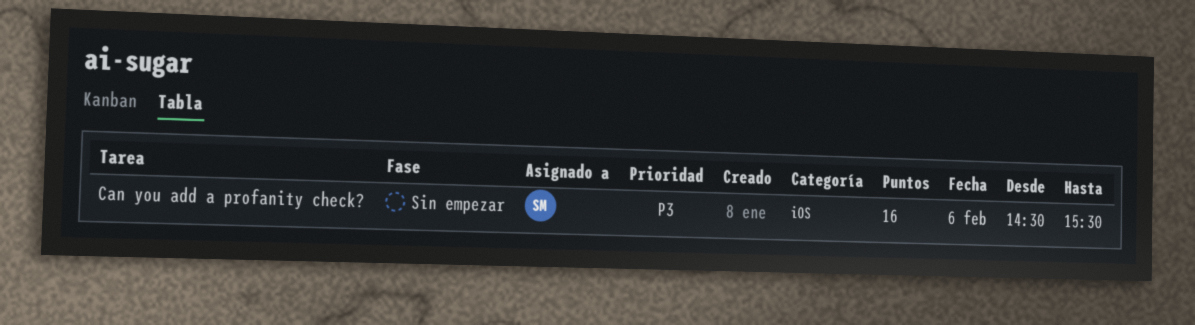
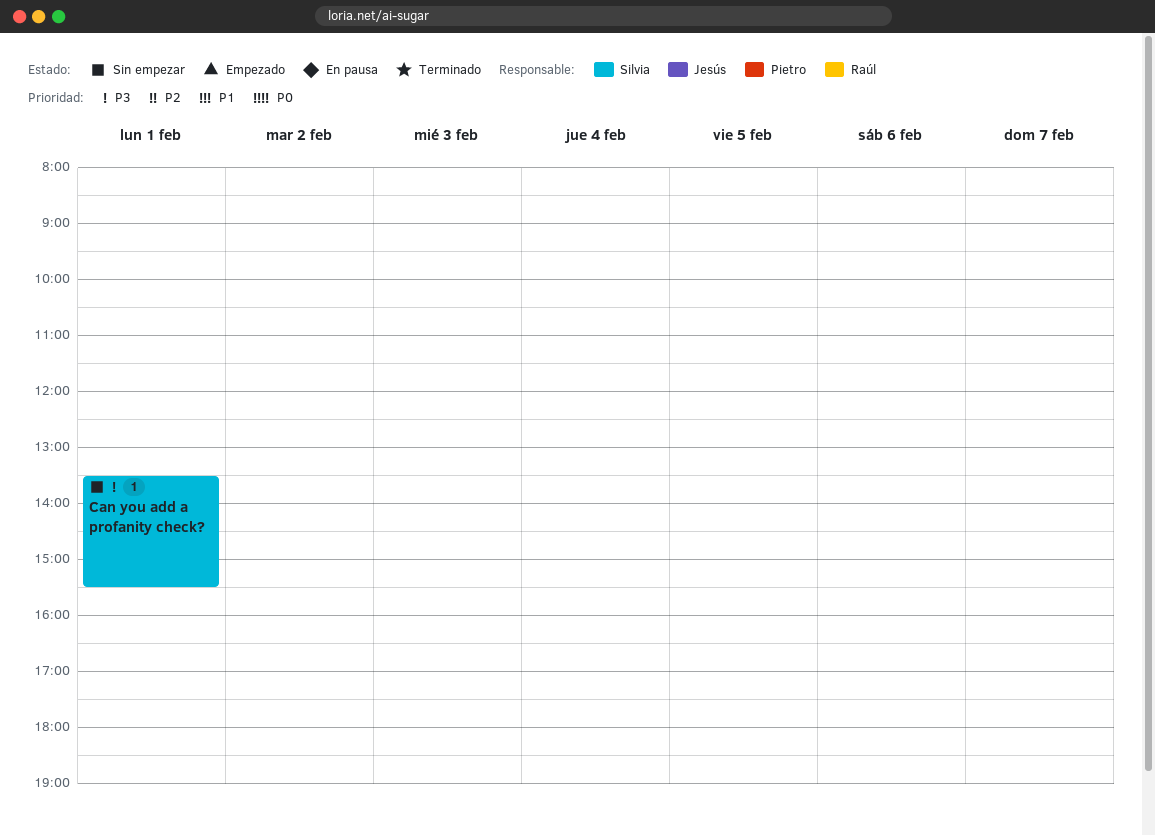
Can you add a profanity check?, estimate: 16 -> 1
Can you add a profanity check?, day: Feb 6 -> Feb 1
Can you add a profanity check?, begins: 14:30 -> 13:30

